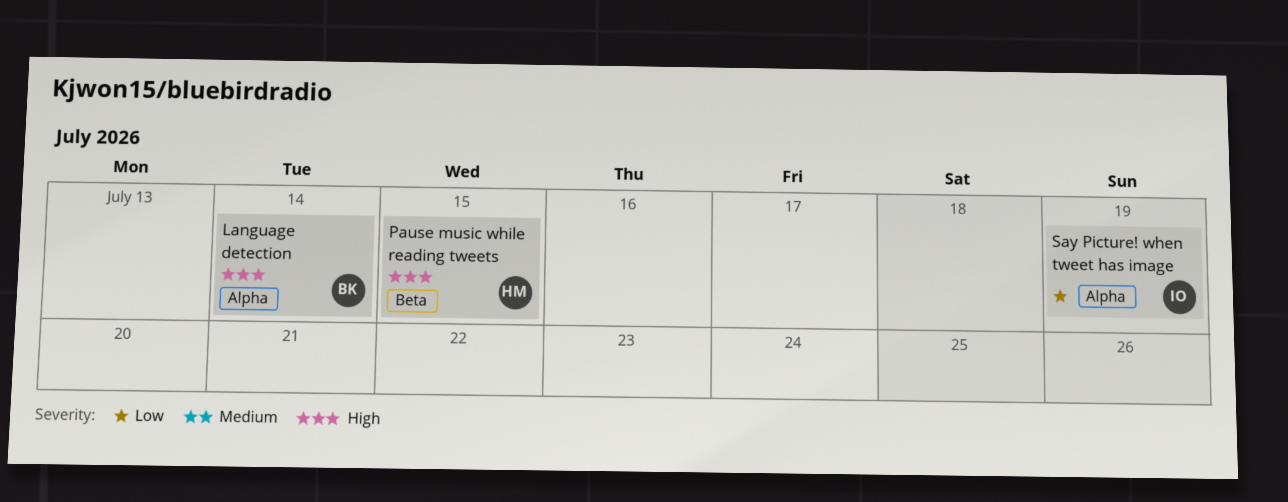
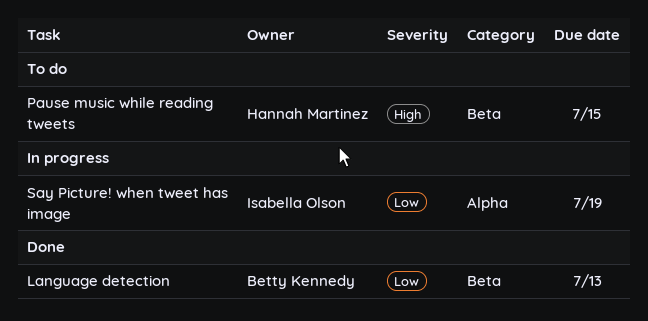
Language detection, priority: High -> Low
Language detection, label: Alpha -> Beta
Language detection, due: Jul 14 -> Jul 13

